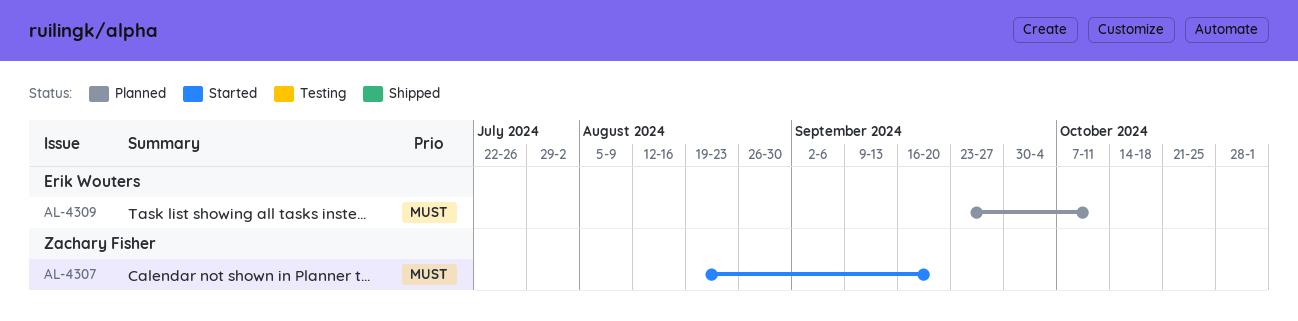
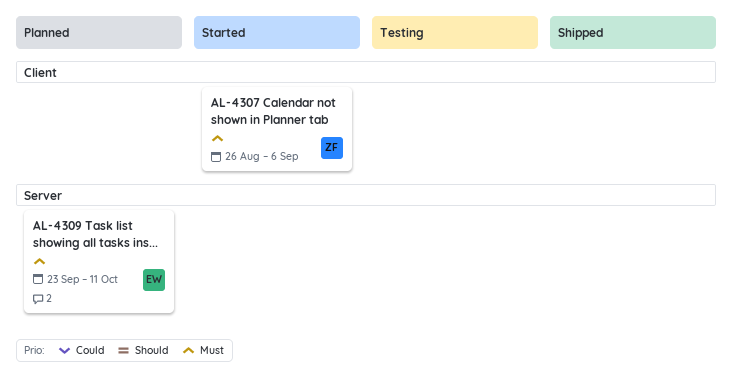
AL-4307, start: Aug 19 -> Aug 26
AL-4307, due: Sep 20 -> Sep 6

